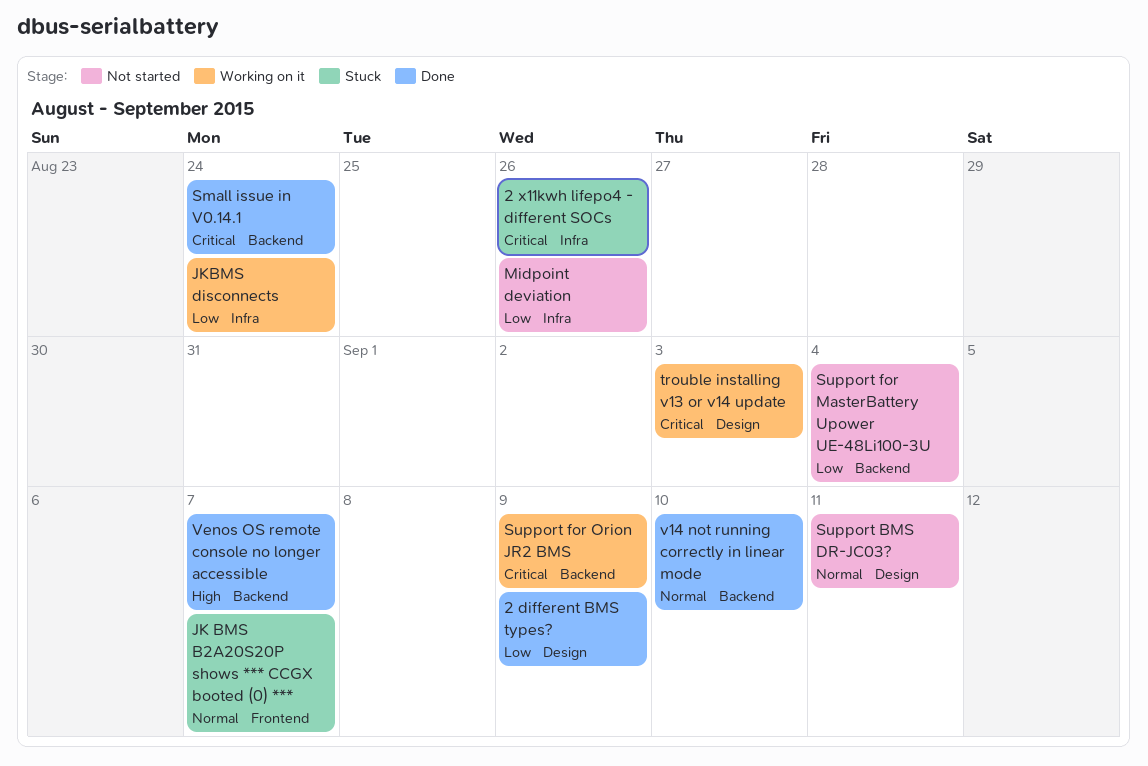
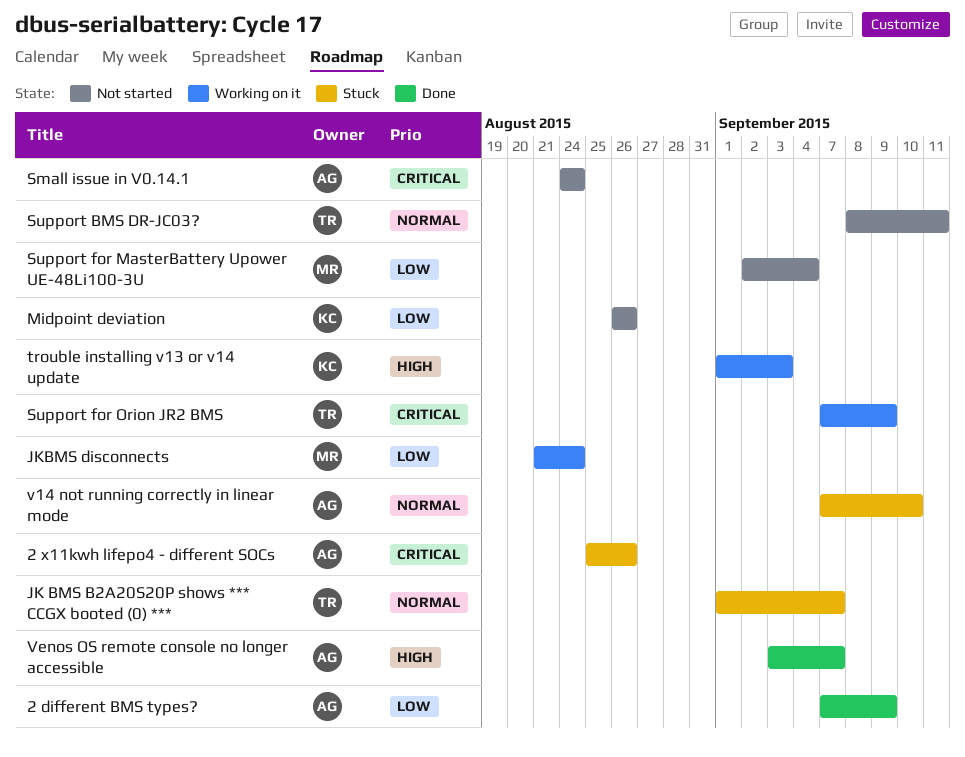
Small issue in V0.14.1, status: Done -> Not started
trouble installing v13 or v14 update, priority: Critical -> High
v14 not running correctly in linear mode, status: Done -> Stuck

